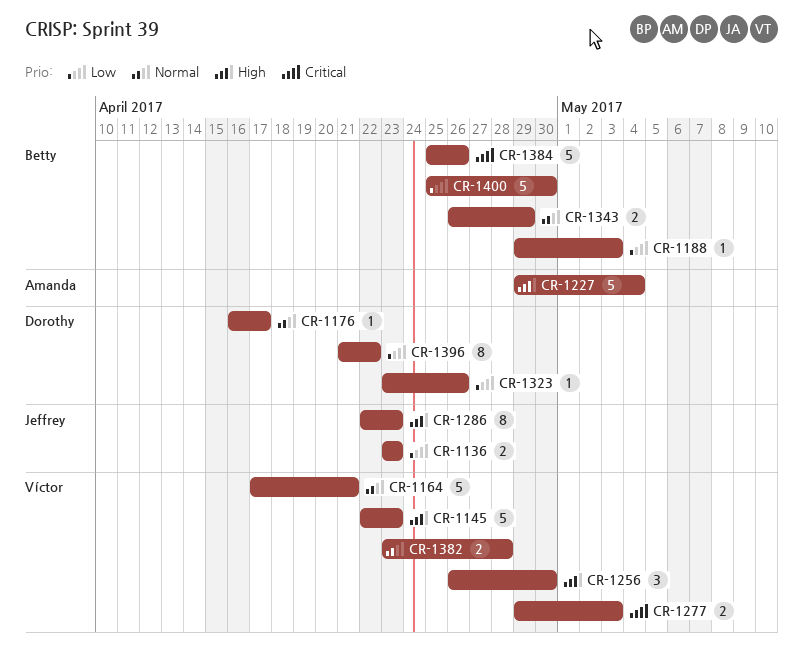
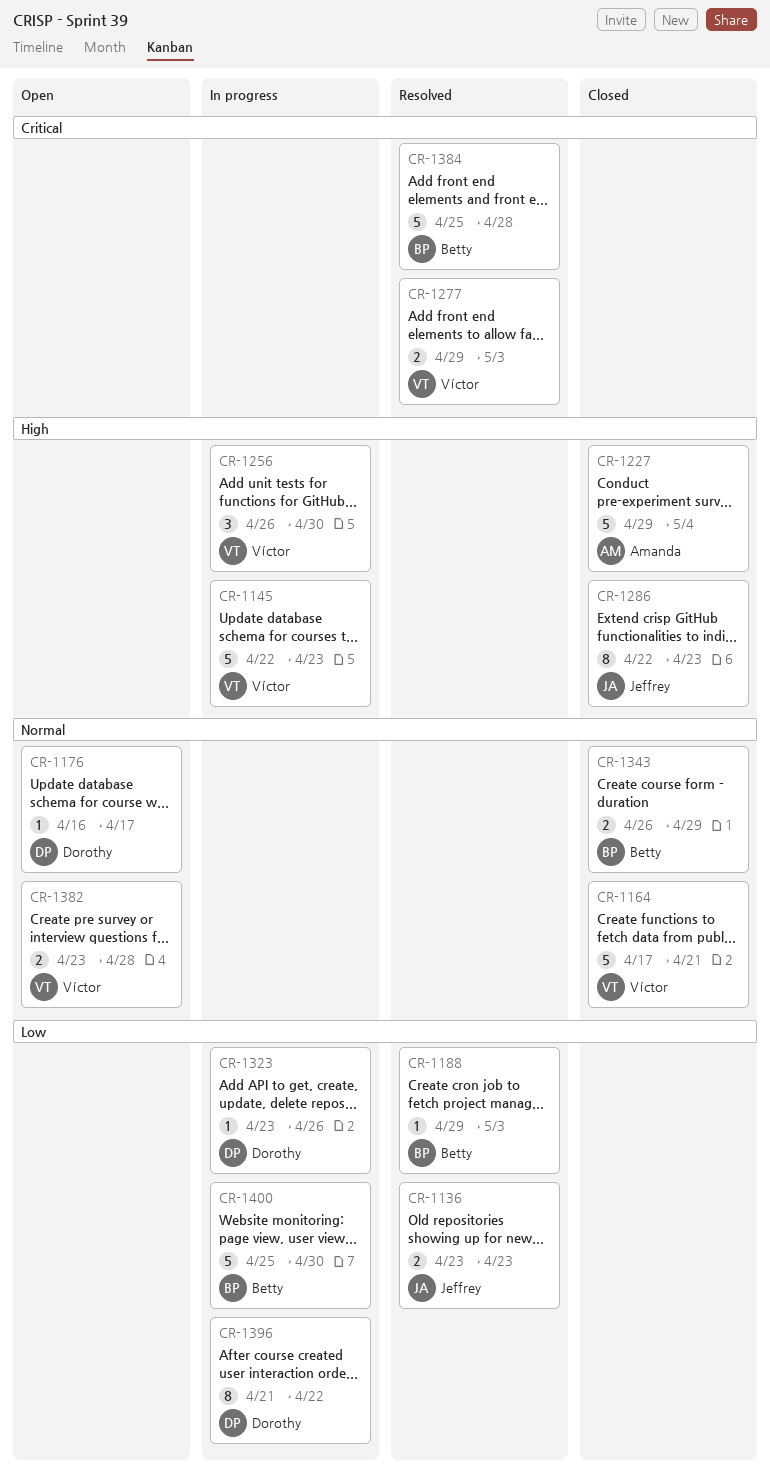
CR-1384, due: Apr 26 -> Apr 28

